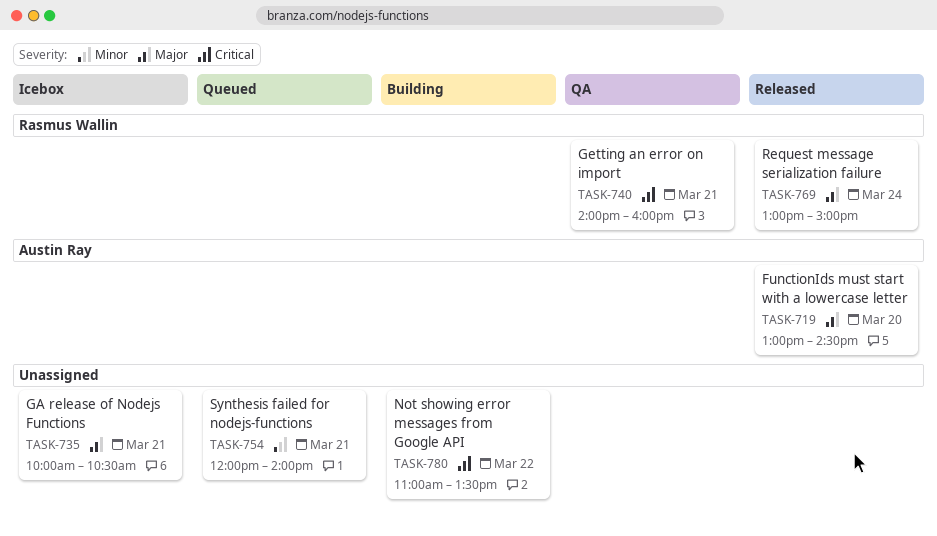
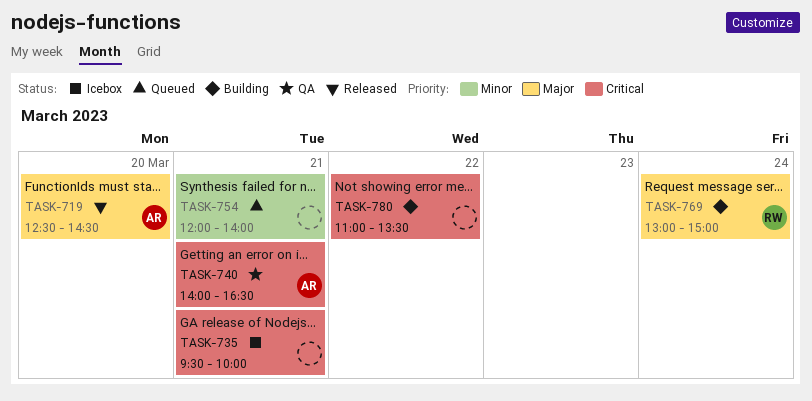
TASK-719, begins: 13:00 -> 12:30
TASK-735, priority: Major -> Critical
TASK-735, begins: 10:00 -> 09:30
TASK-735, ends: 10:30 -> 10:00
TASK-740, owner: Rasmus Wallin -> Austin Ray
TASK-740, ends: 16:00 -> 16:30
TASK-769, status: Released -> Building

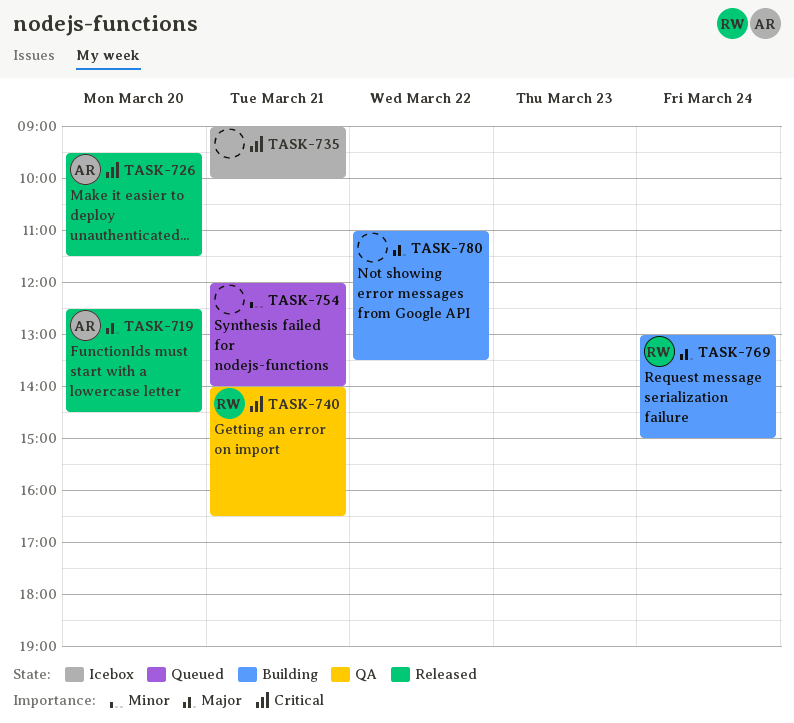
TASK-726: none -> present
TASK-735, begins: 09:30 -> 09:00
TASK-740, owner: AR -> RW
TASK-780, priority: Critical -> Major

